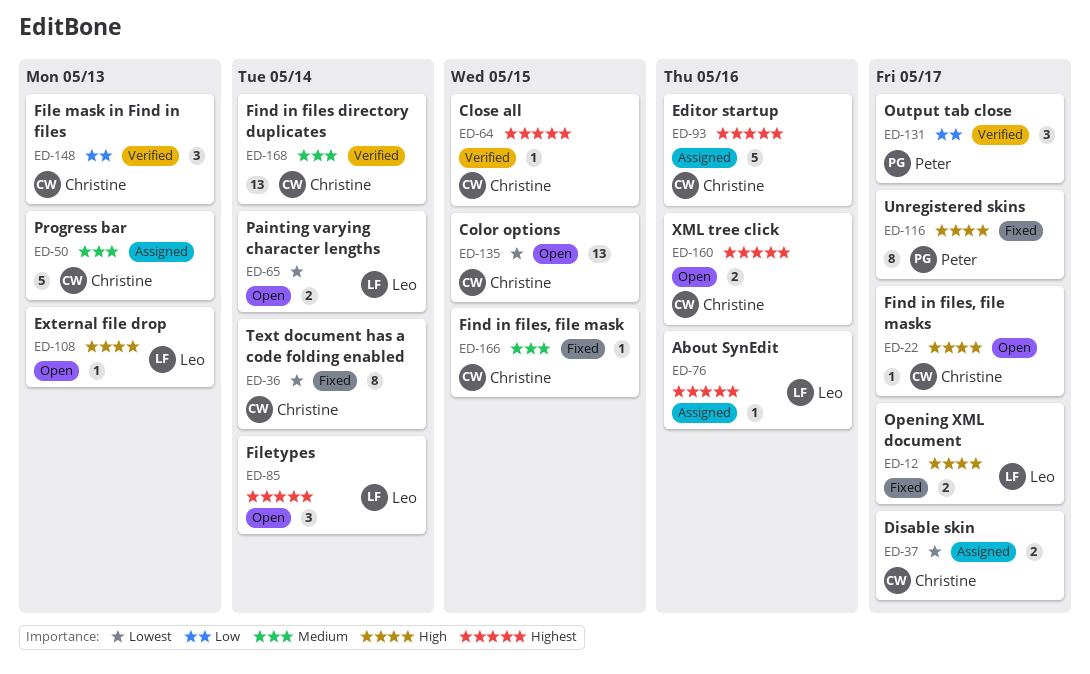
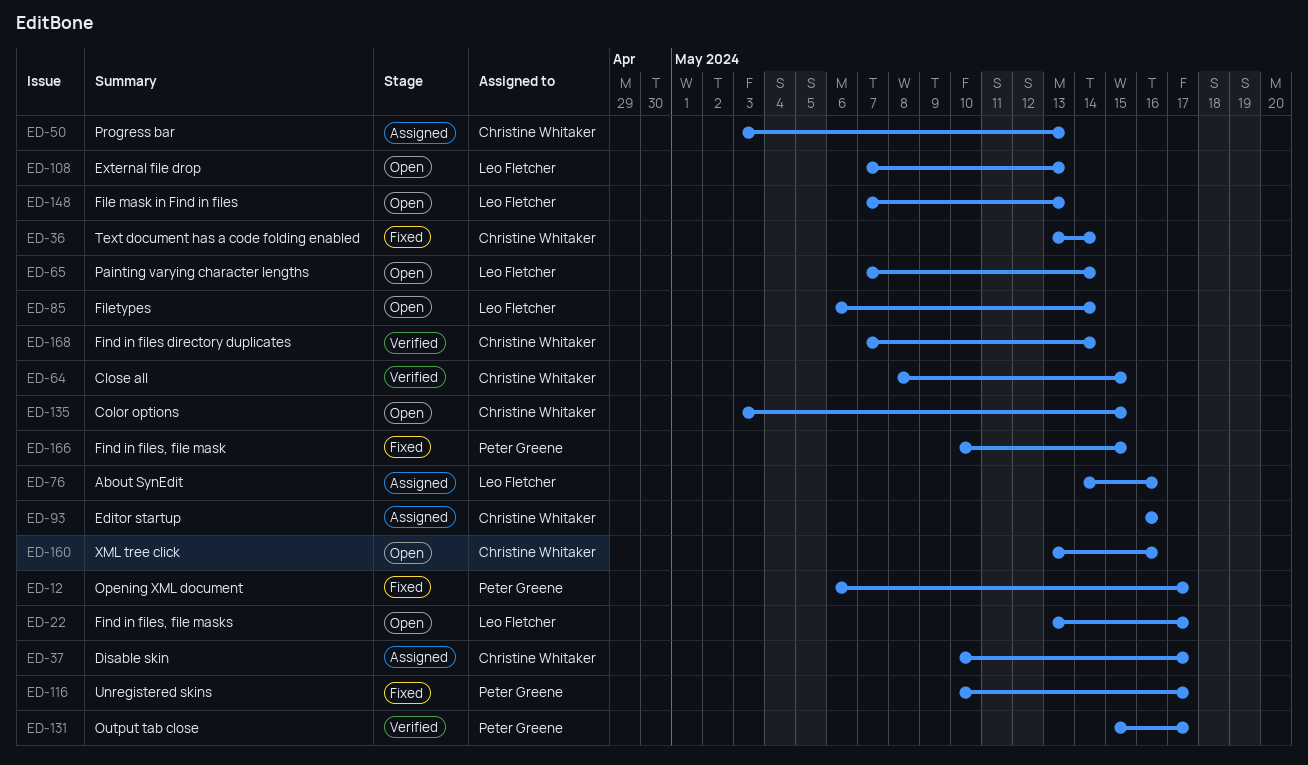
ED-12, owner: Leo Fletcher -> Peter Greene
ED-22, owner: Christine Whitaker -> Leo Fletcher
ED-148, status: Verified -> Open
ED-148, owner: Christine Whitaker -> Leo Fletcher
ED-166, owner: Christine Whitaker -> Peter Greene

